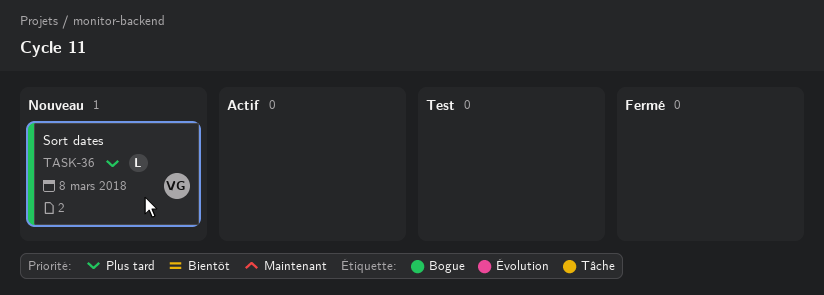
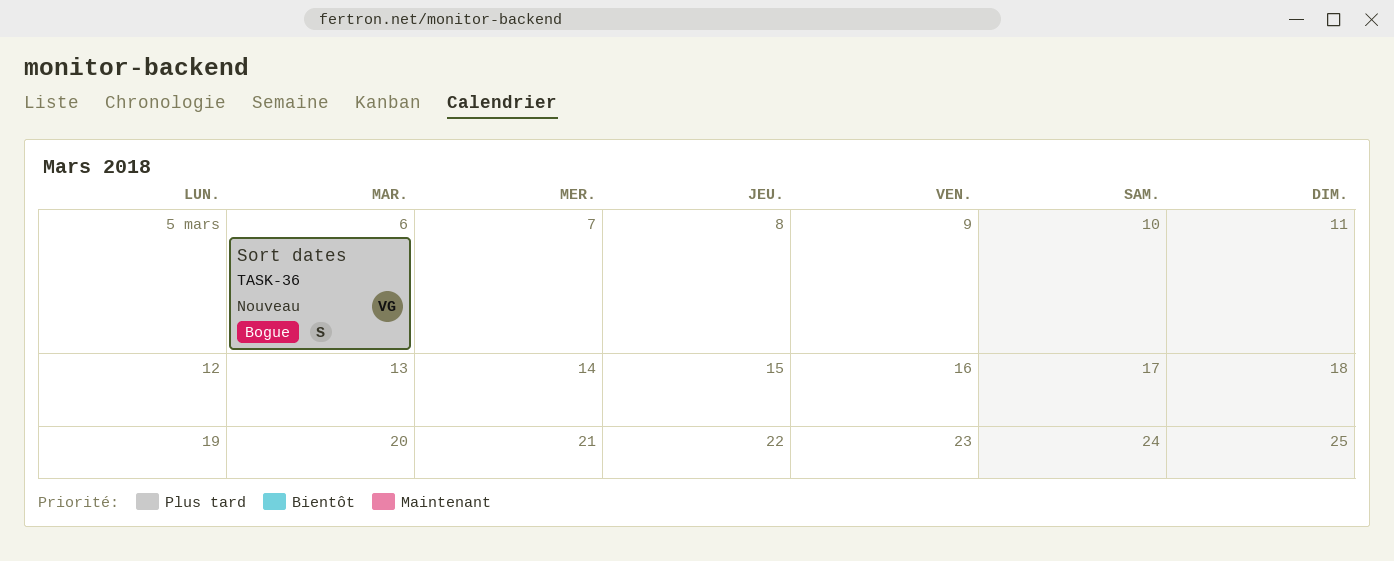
TASK-36, estimate: L -> S
TASK-36, due: Mar 8 -> Mar 6

